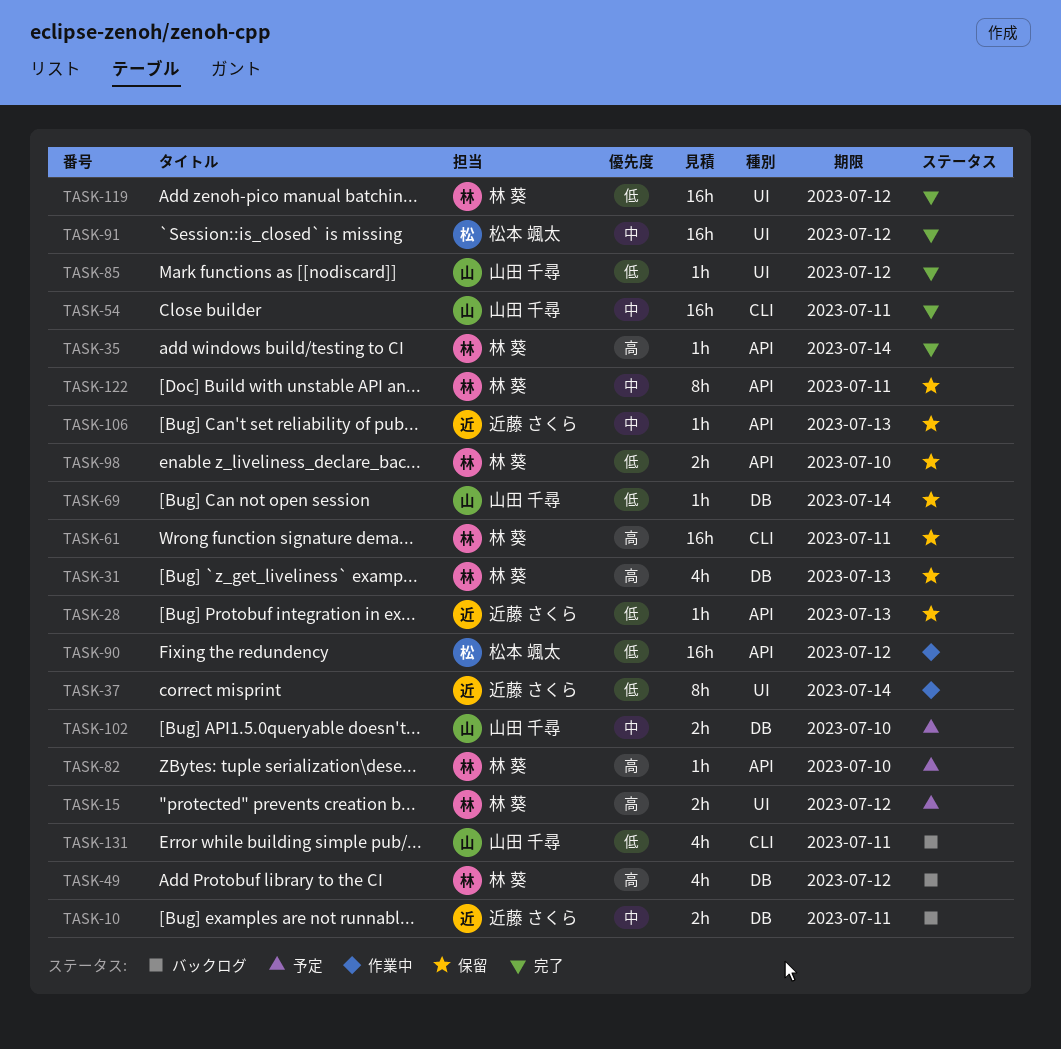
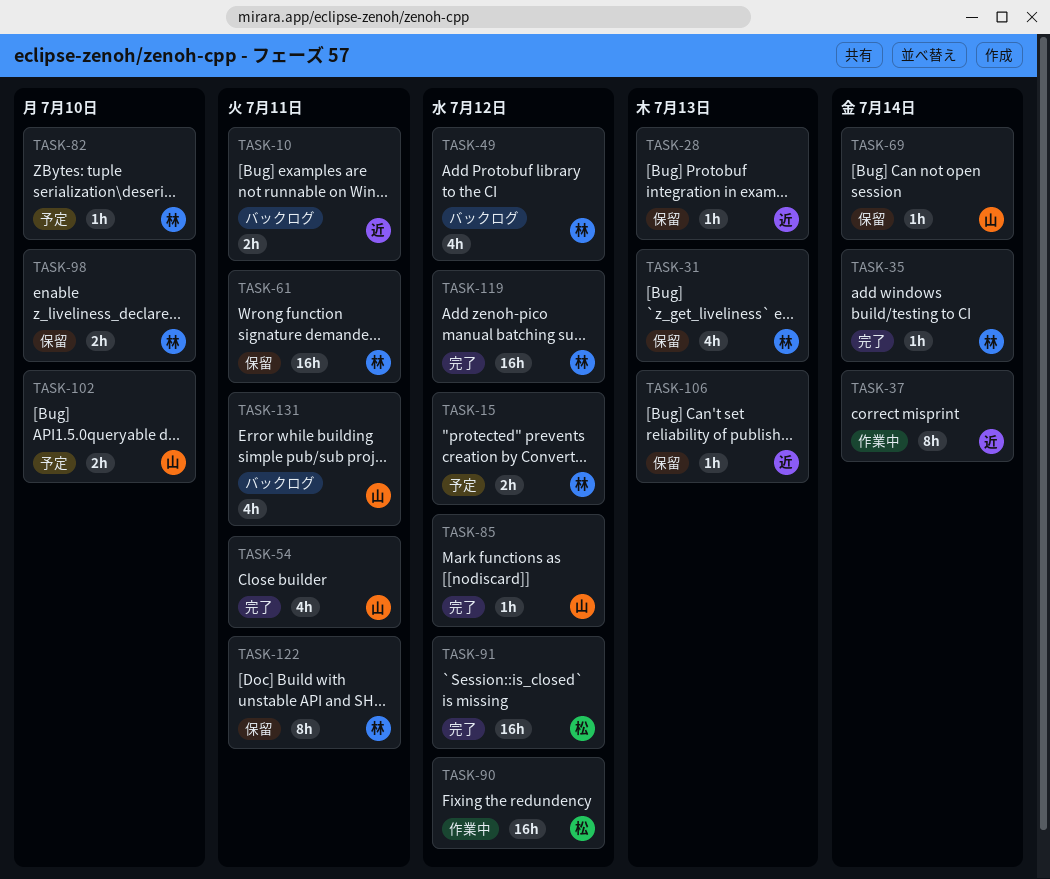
TASK-54, estimate: 16h -> 4h

